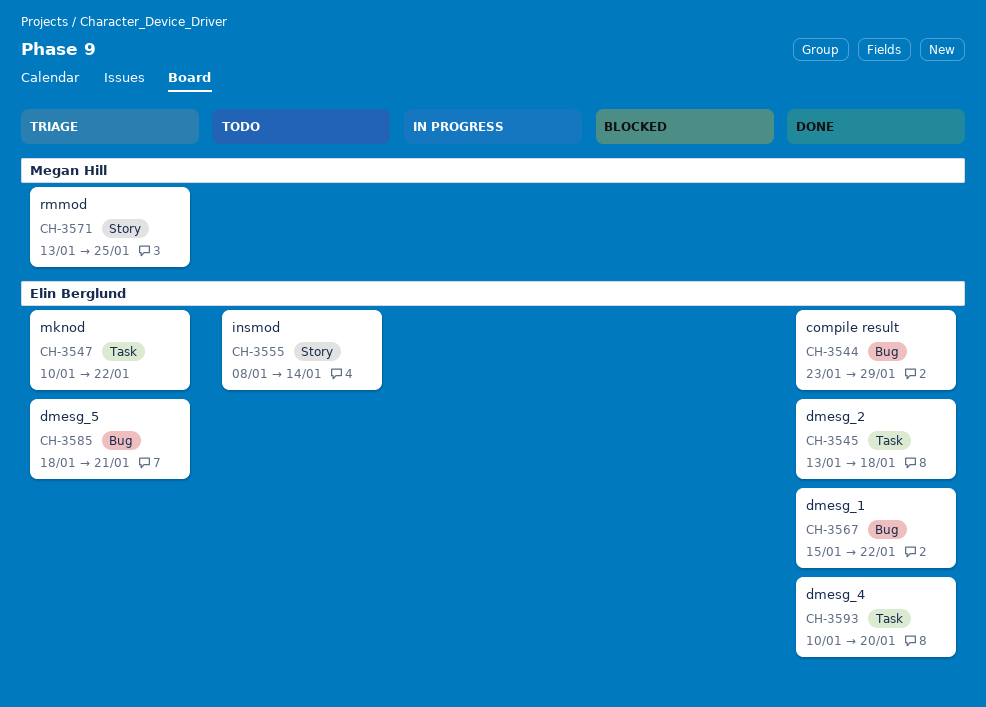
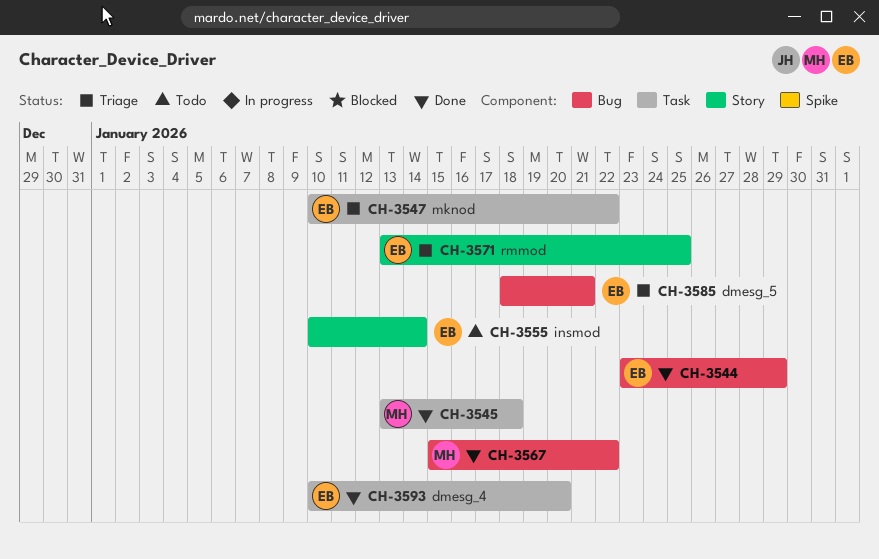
CH-3545, owner: Elin Berglund -> Megan Hill
CH-3555, start: Jan 8 -> Jan 10
CH-3567, owner: Elin Berglund -> Megan Hill
CH-3571, owner: Megan Hill -> Elin Berglund

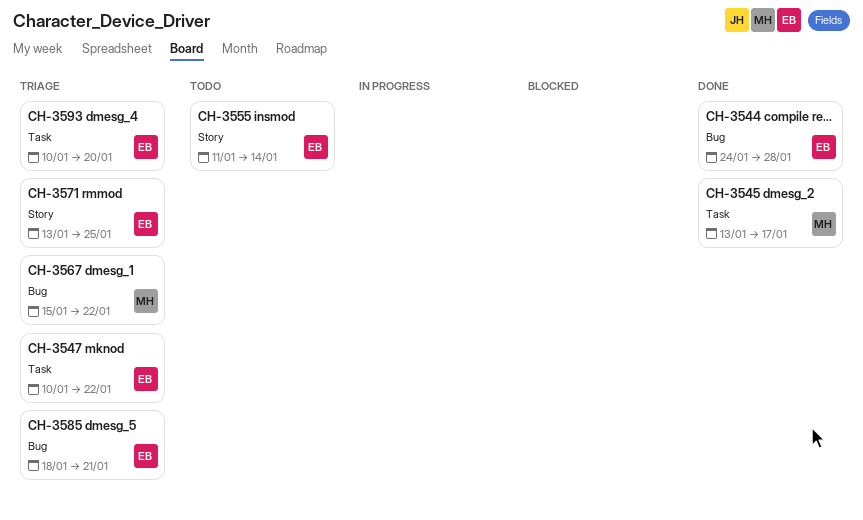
CH-3544, start: Jan 23 -> Jan 24
CH-3544, due: Jan 29 -> Jan 28
CH-3545, due: Jan 18 -> Jan 17
CH-3555, start: Jan 10 -> Jan 11
CH-3567, status: Done -> Triage
CH-3593, status: Done -> Triage

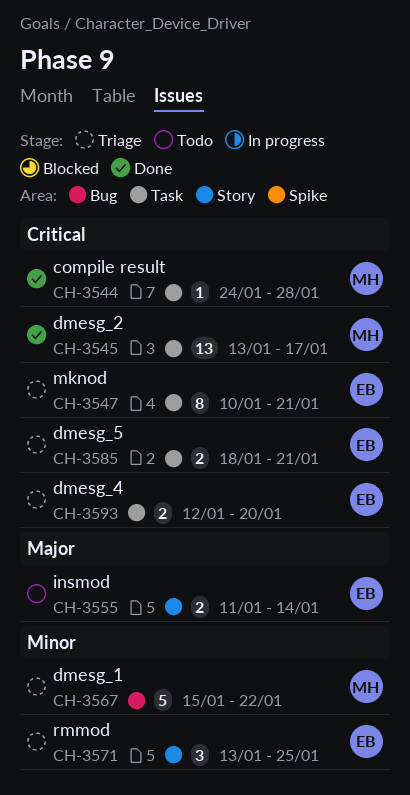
CH-3544, owner: EB -> MH
CH-3544, label: Bug -> Task
CH-3547, due: Jan 22 -> Jan 21
CH-3585, label: Bug -> Task
CH-3593, start: Jan 10 -> Jan 12

